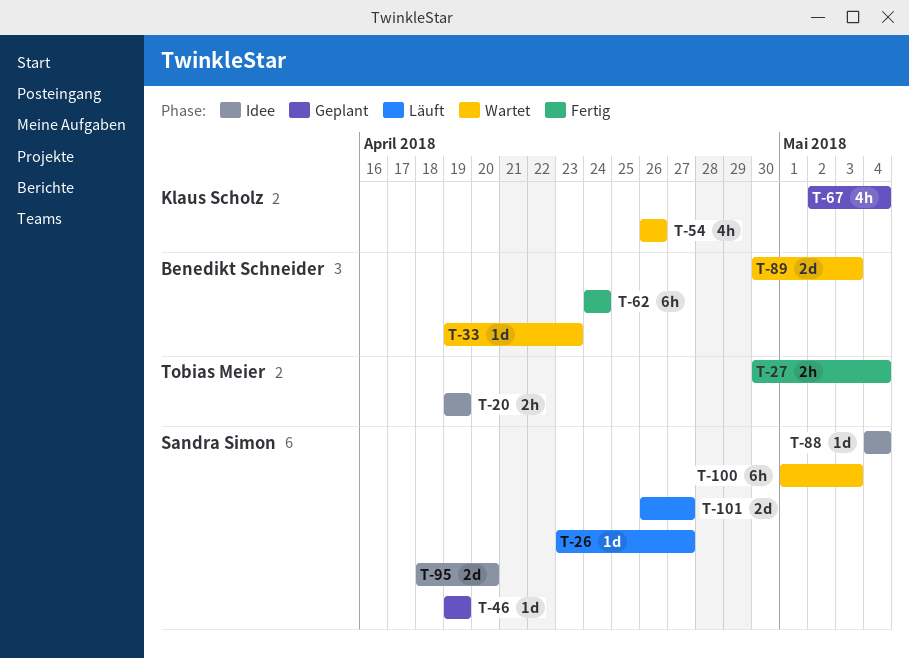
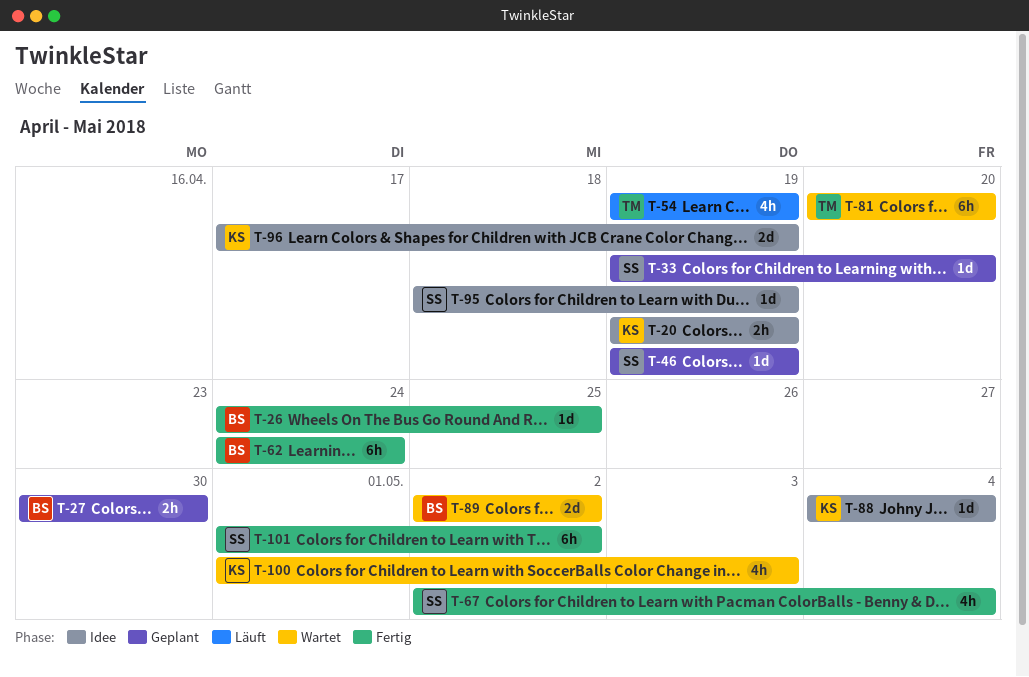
T-20, owner: Tobias Meier -> Klaus Scholz
T-26, status: Läuft -> Fertig
T-26, owner: Sandra Simon -> Benedikt Schneider
T-26, start: Apr 23 -> Apr 24
T-26, due: Apr 27 -> Apr 25
T-27, status: Fertig -> Geplant
T-27, owner: Tobias Meier -> Benedikt Schneider
T-27, due: May 4 -> Apr 30
T-33, status: Wartet -> Geplant
T-33, owner: Benedikt Schneider -> Sandra Simon
T-33, due: Apr 23 -> Apr 20
T-54, status: Wartet -> Läuft
T-54, owner: Klaus Scholz -> Tobias Meier
T-54, start: Apr 26 -> Apr 19
T-54, due: Apr 26 -> Apr 19
T-67, status: Geplant -> Fertig
T-67, owner: Klaus Scholz -> Sandra Simon
T-81: none -> present
T-88, owner: Sandra Simon -> Klaus Scholz
T-89, start: Apr 30 -> May 2
T-89, due: May 3 -> May 2
T-95, estimate: 2d -> 1d
T-95, due: Apr 20 -> Apr 19
T-96: none -> present
T-100, owner: Sandra Simon -> Klaus Scholz
T-100, estimate: 6h -> 4h
T-101, status: Läuft -> Fertig
T-101, estimate: 2d -> 6h
T-101, start: Apr 26 -> May 1
T-101, due: Apr 27 -> May 2

